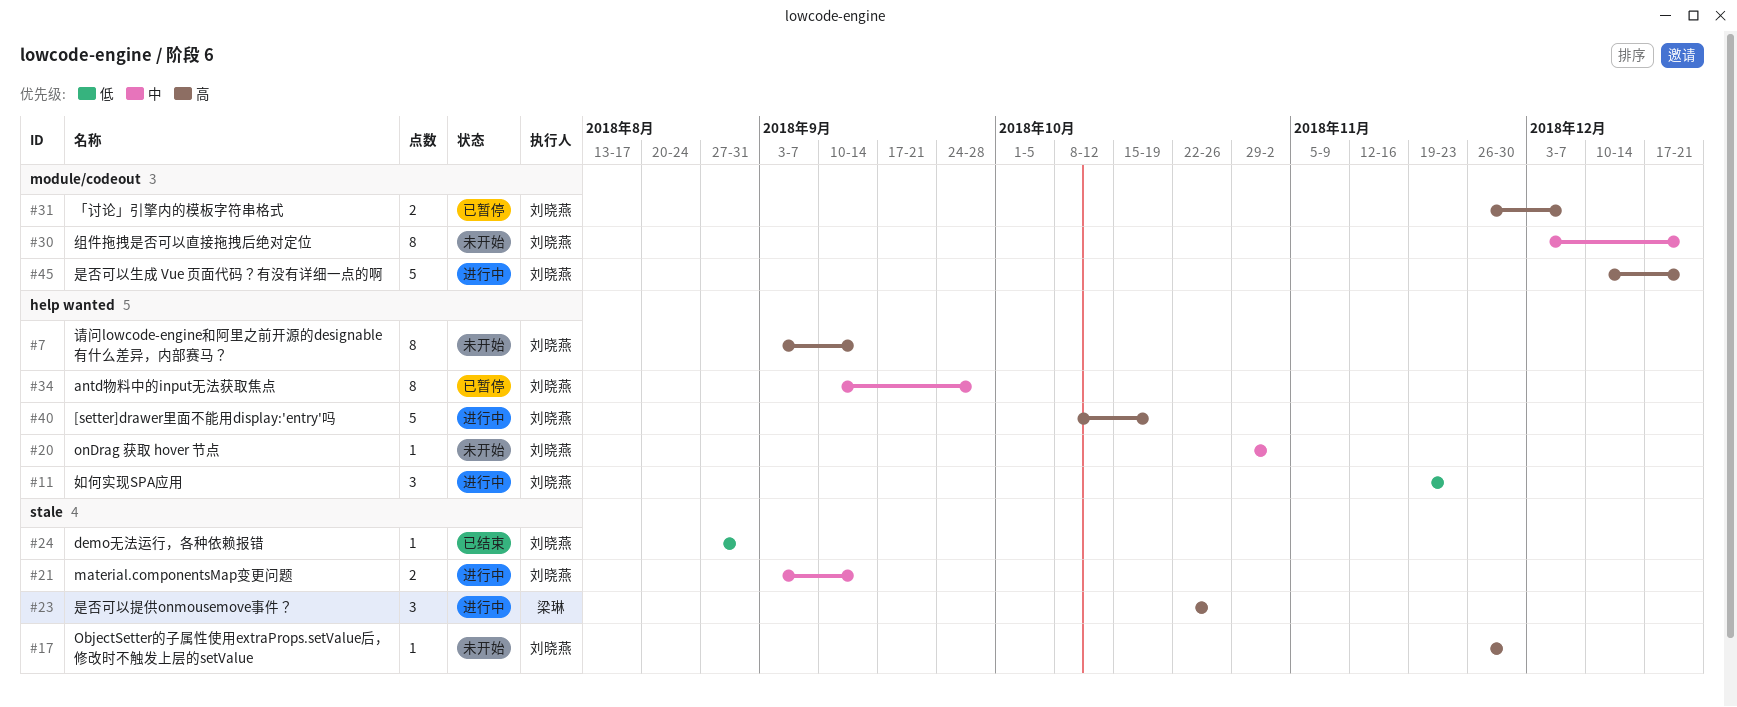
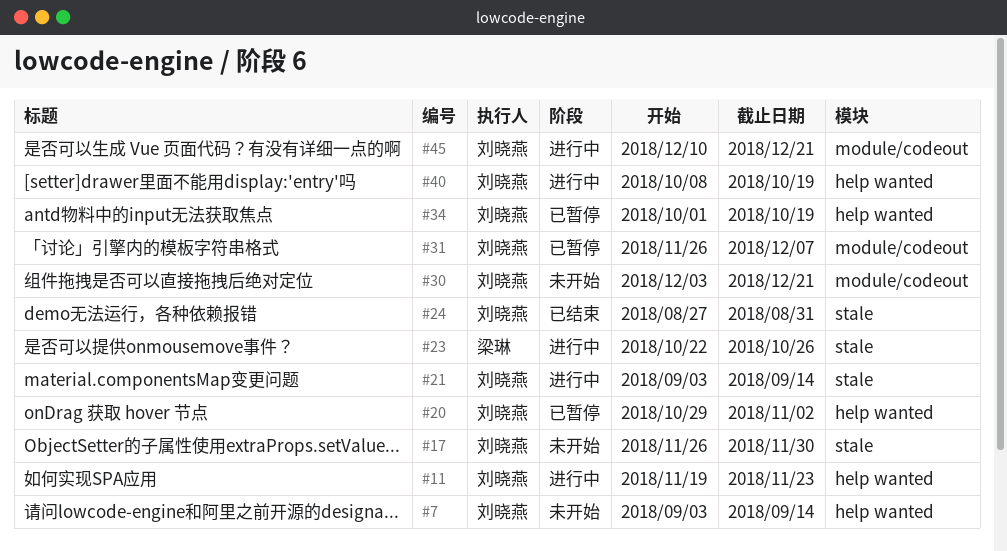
#20, status: 未开始 -> 已暂停
#34, start: Sep 10 -> Oct 1
#34, due: Sep 28 -> Oct 19

